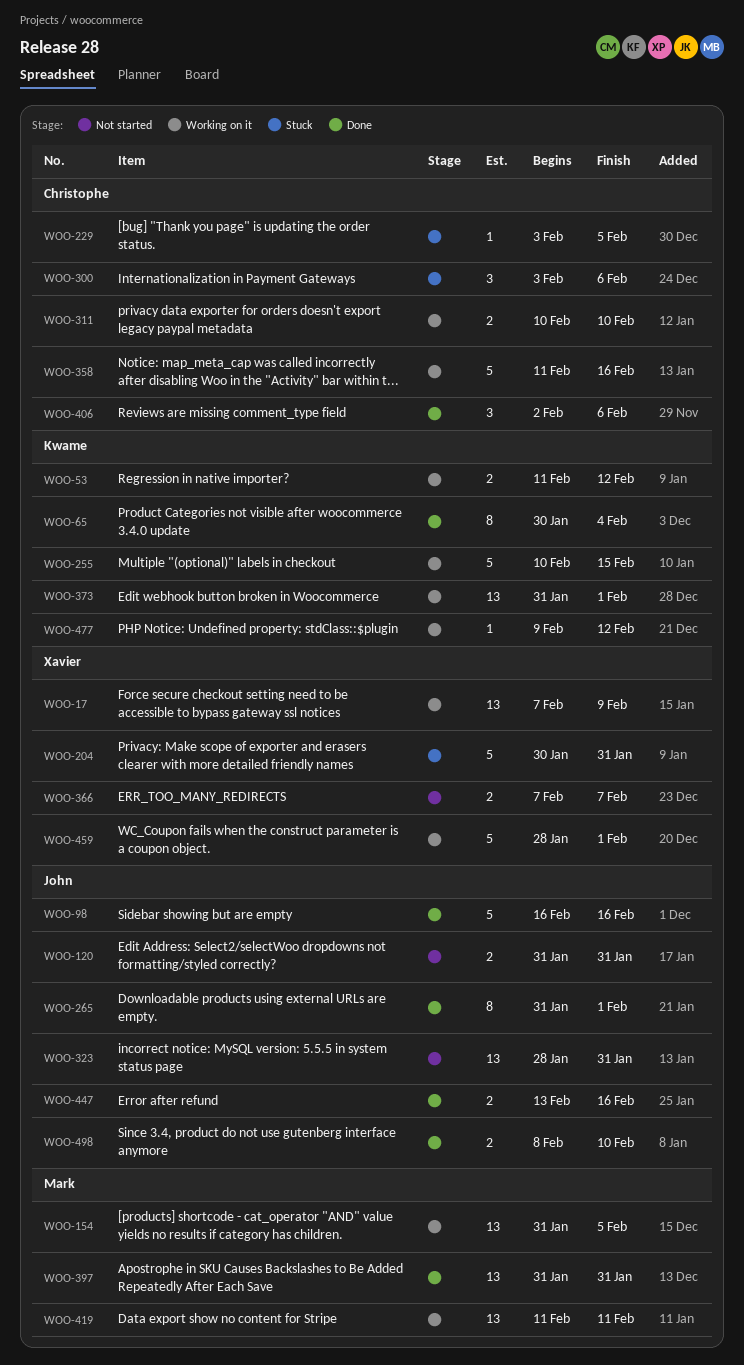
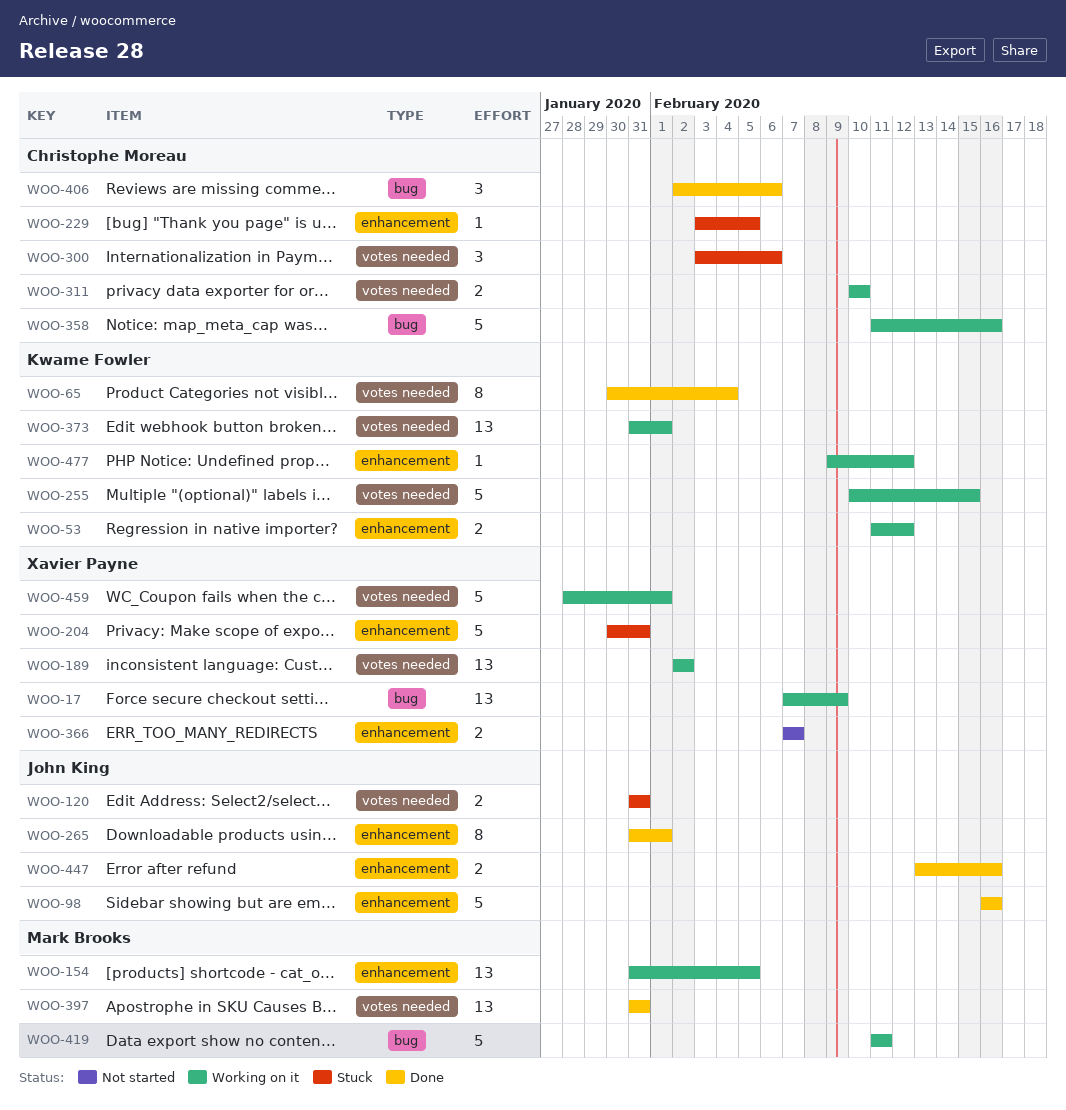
WOO-120, status: Not started -> Stuck
WOO-189: none -> present
WOO-323: present -> none
WOO-419, estimate: 13 -> 5
WOO-498: present -> none

